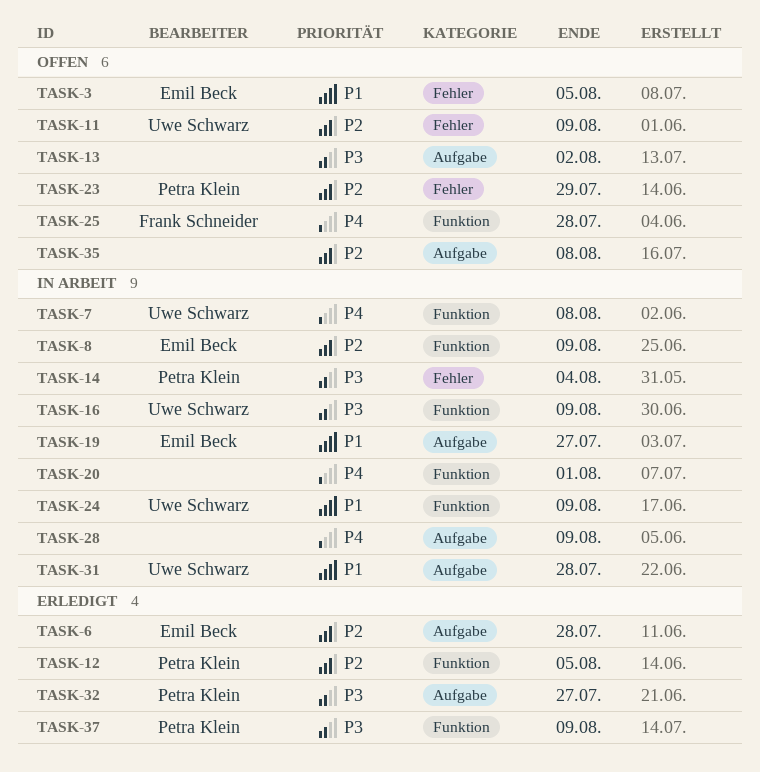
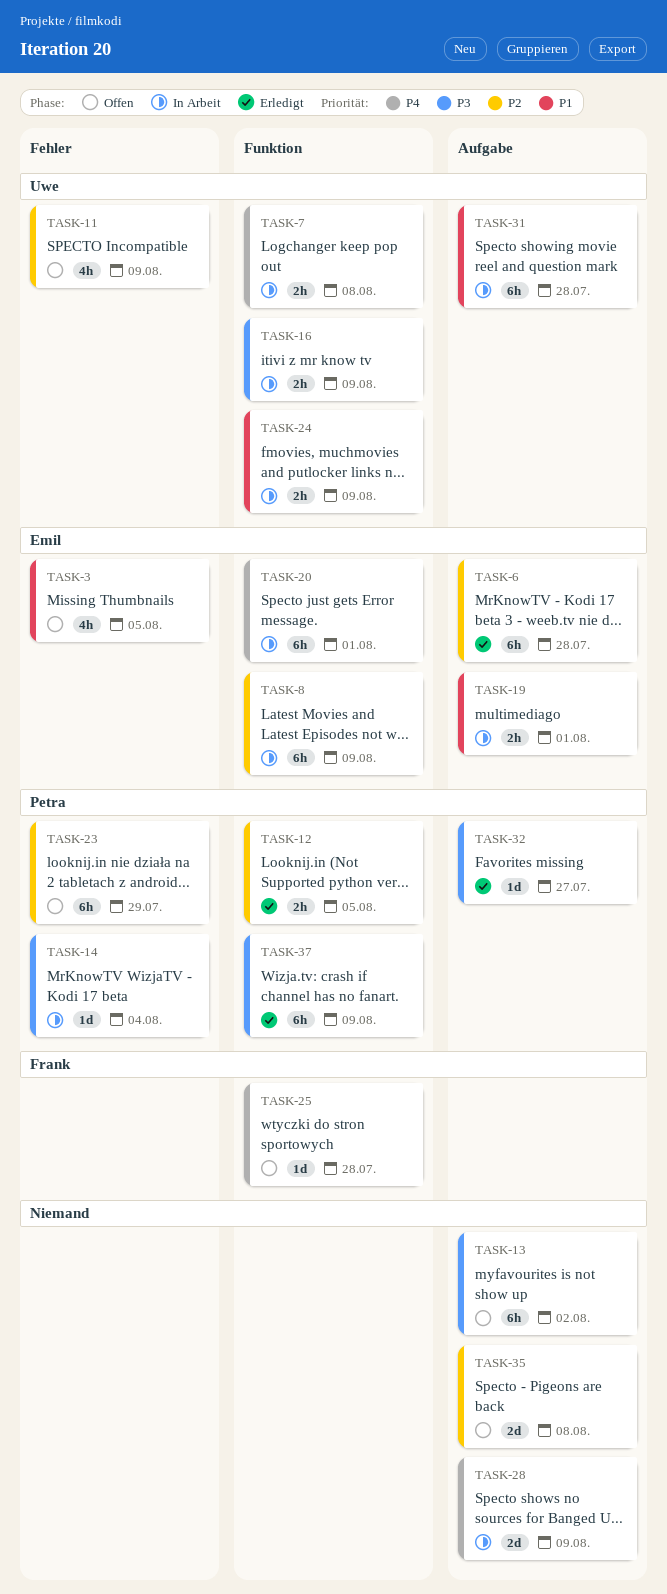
TASK-19, due: Jul 27 -> Aug 1
TASK-20, owner: none -> Emil Beck

